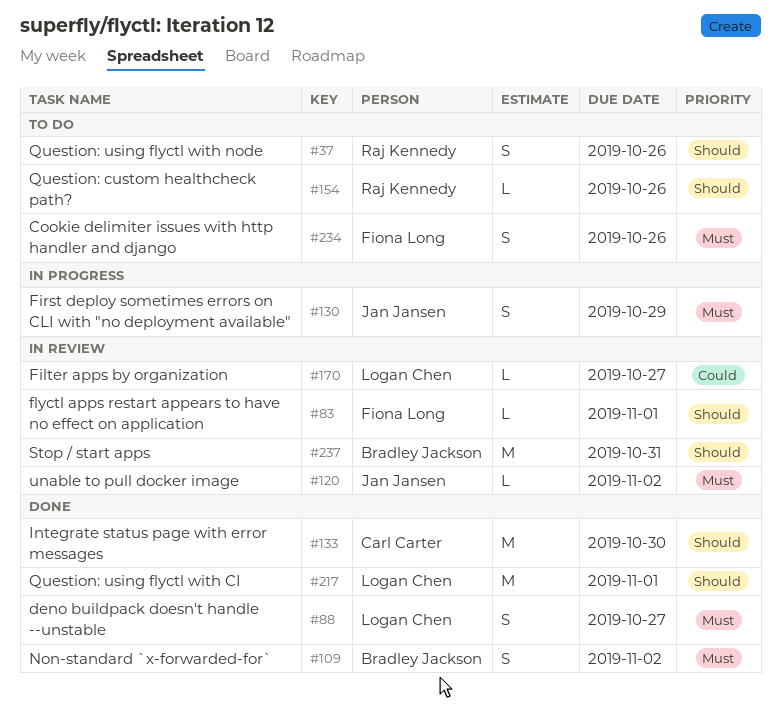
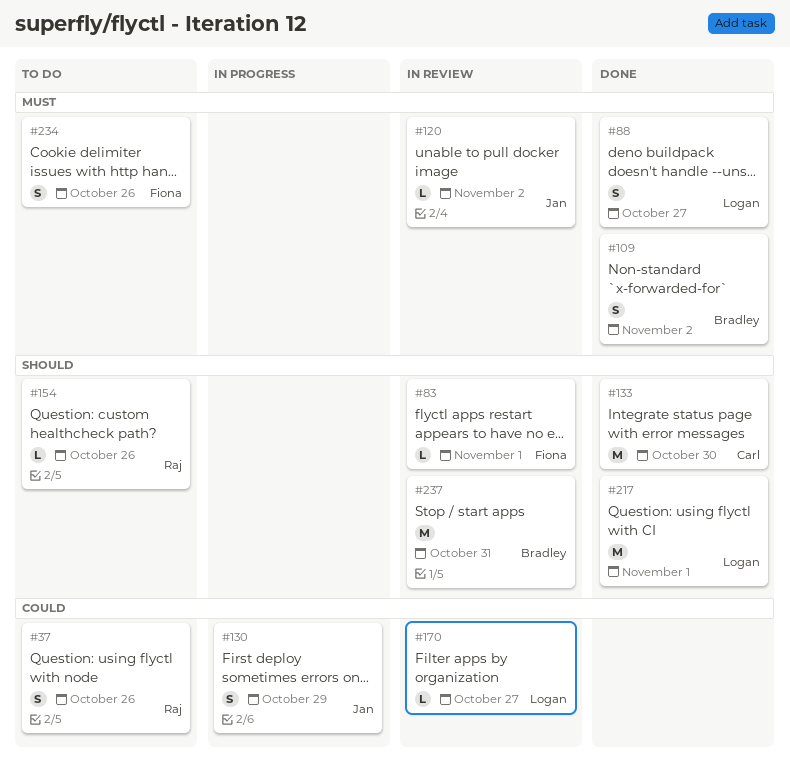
#37, priority: Should -> Could
#130, priority: Must -> Could

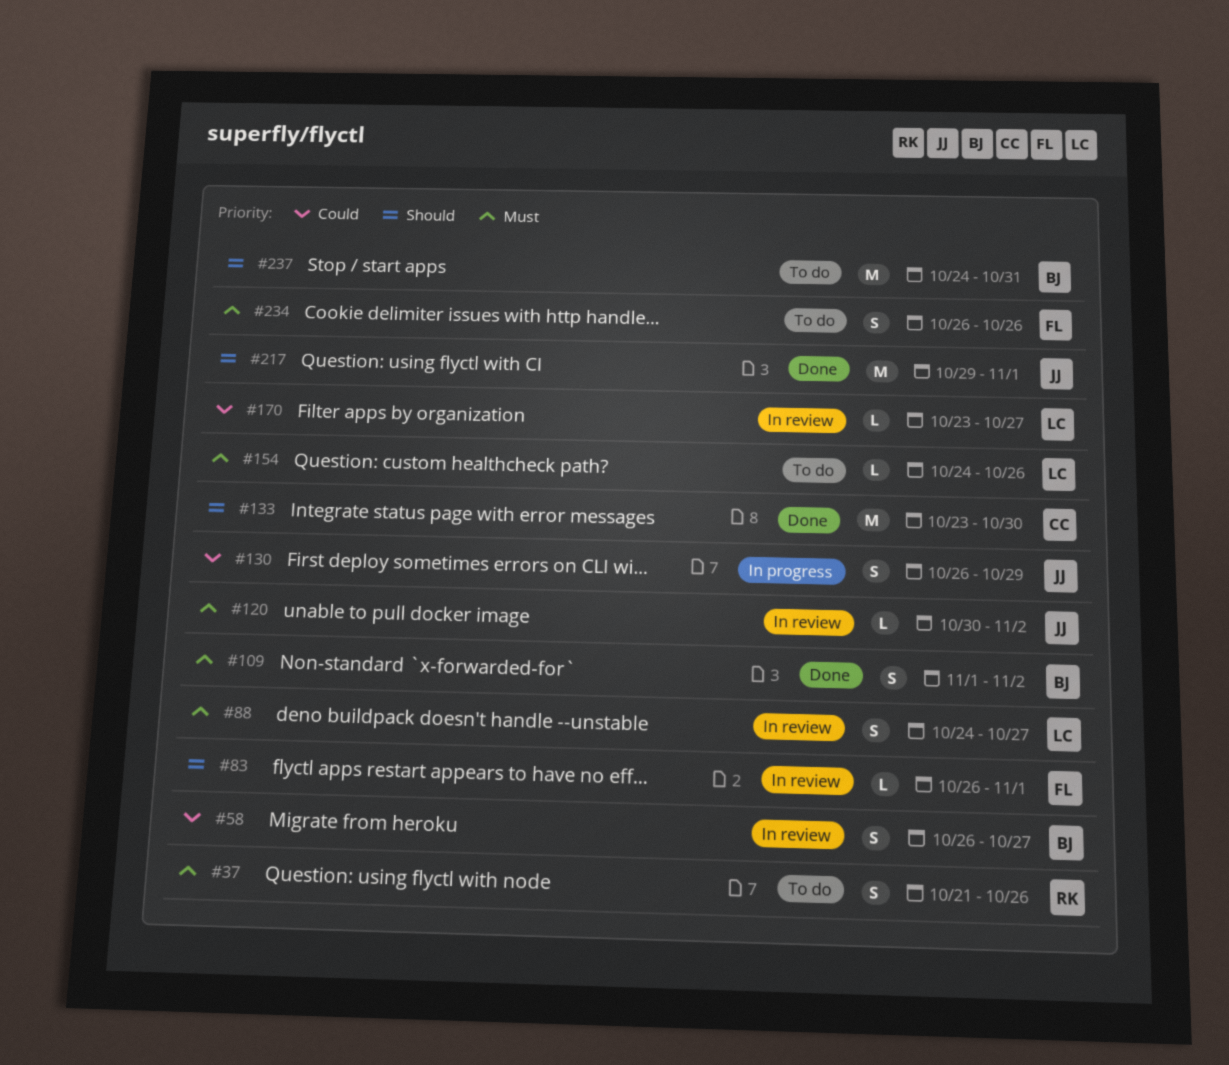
#37, priority: Could -> Must
#58: none -> present
#88, status: Done -> In review
#154, owner: Raj -> Logan
#154, priority: Should -> Must
#217, owner: Logan -> Jan
#237, status: In review -> To do

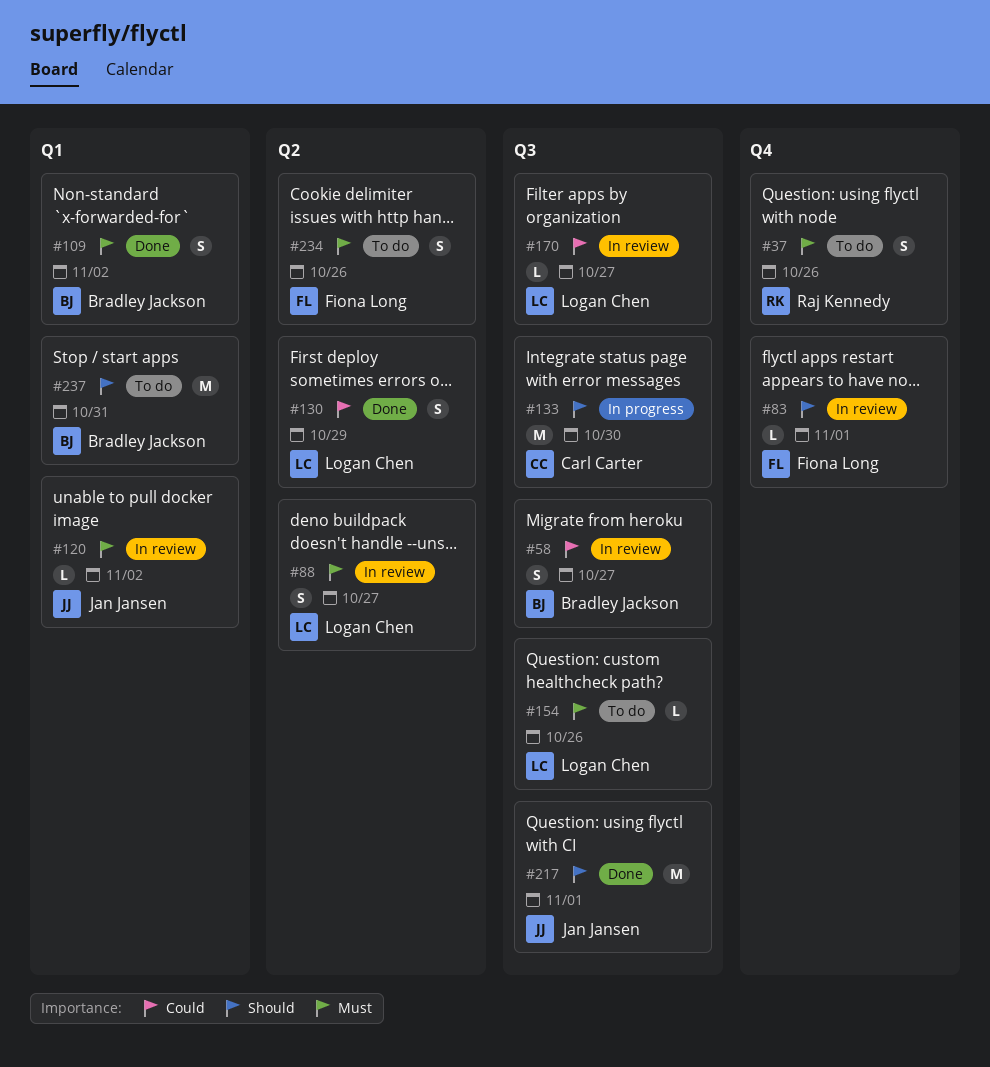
#130, status: In progress -> Done
#130, owner: Jan Jansen -> Logan Chen
#133, status: Done -> In progress

